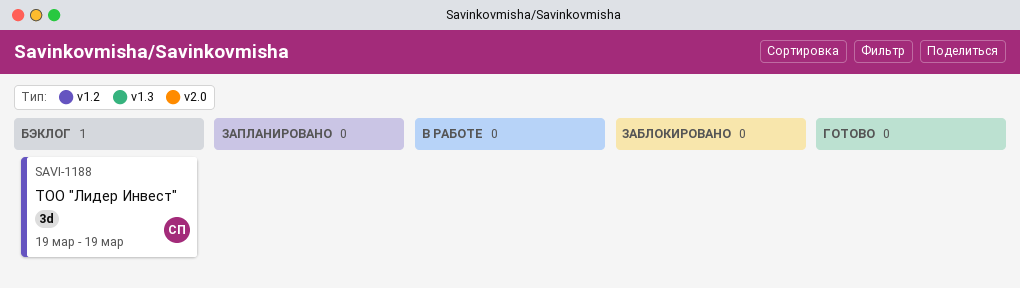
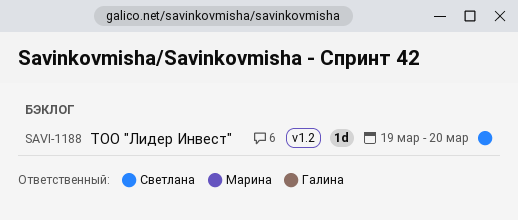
SAVI-1188, estimate: 3d -> 1d
SAVI-1188, due: Mar 19 -> Mar 20

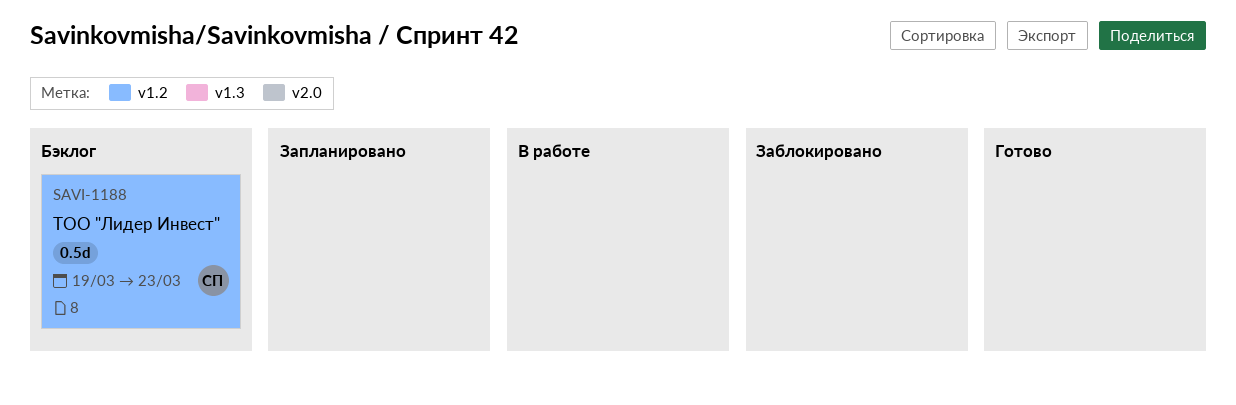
SAVI-1188, estimate: 1d -> 0.5d
SAVI-1188, due: Mar 20 -> Mar 23

